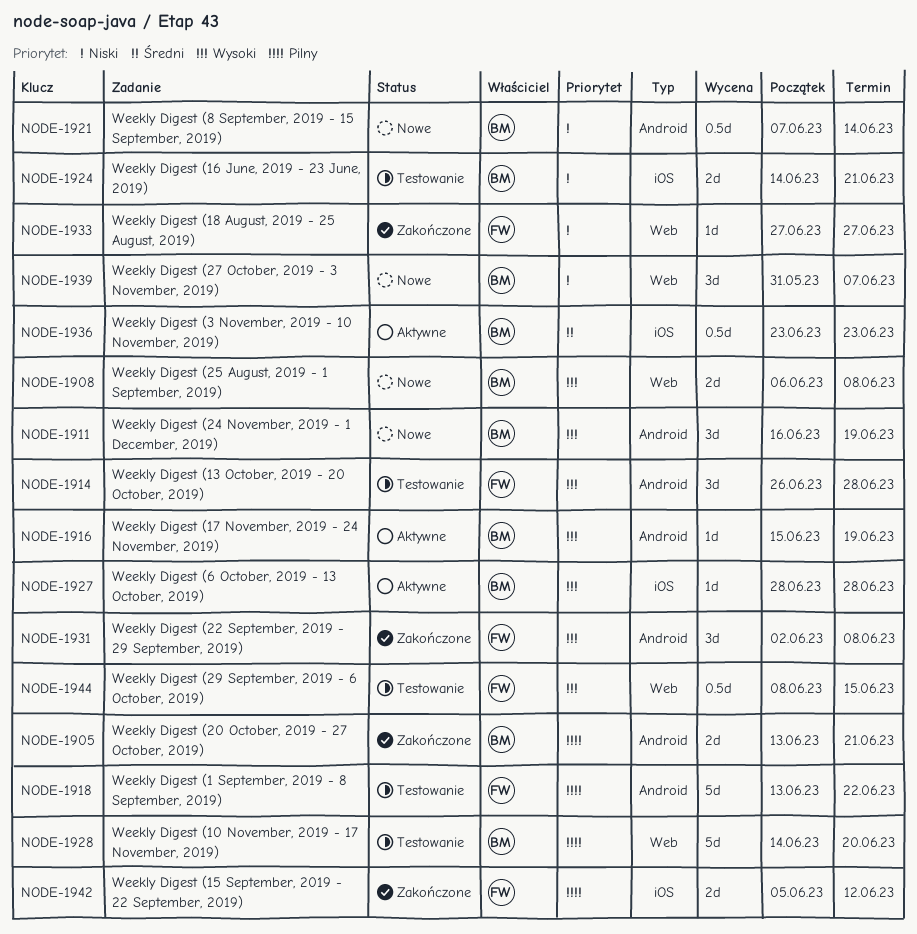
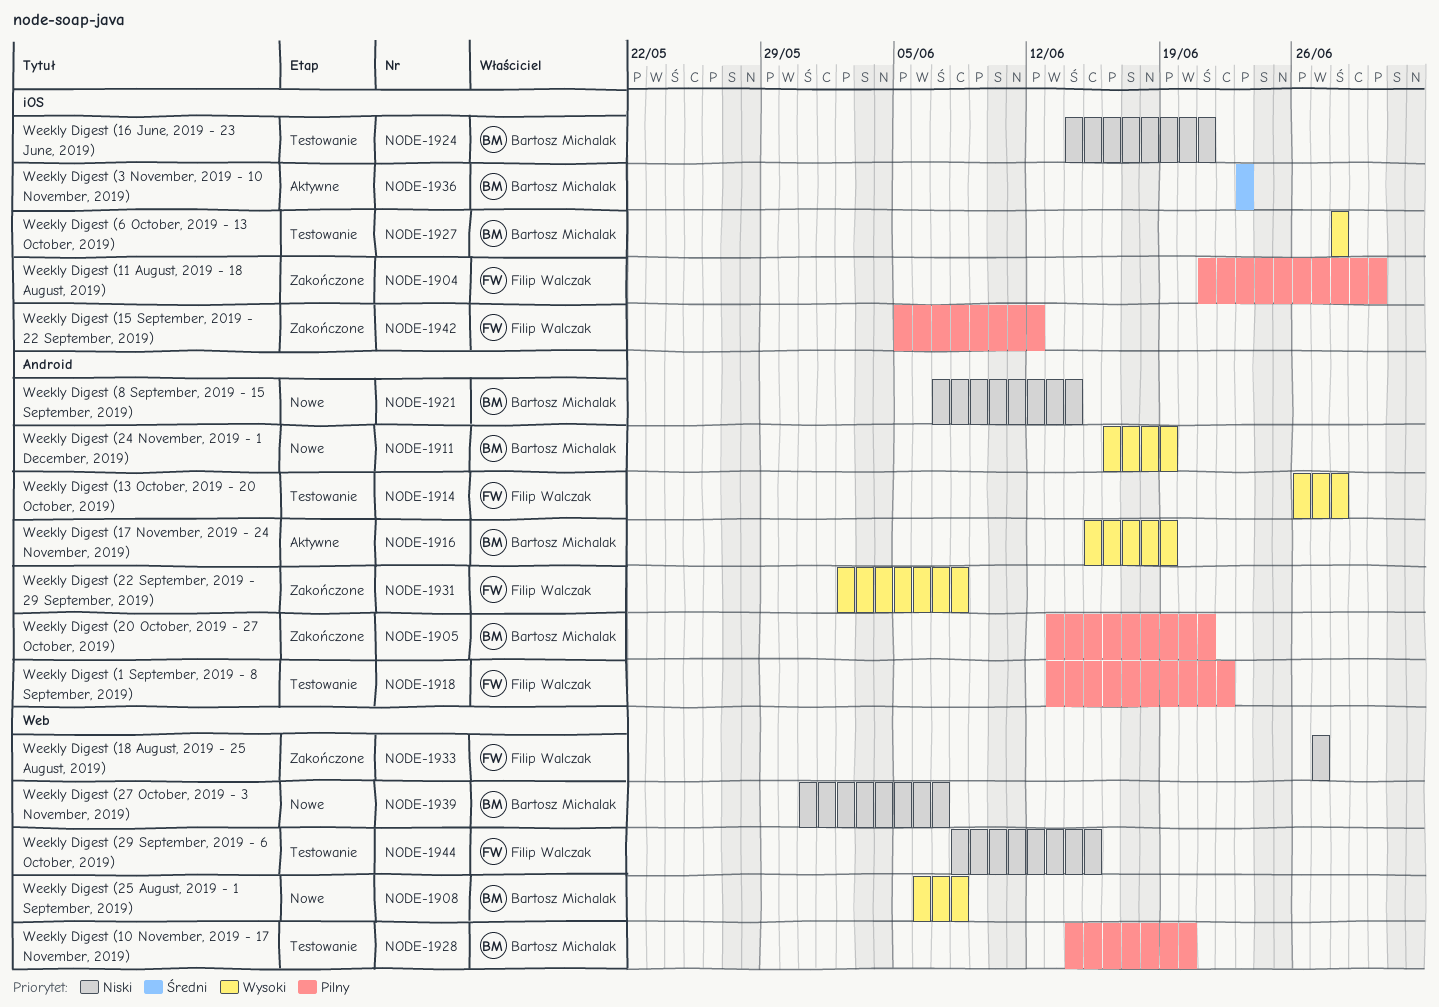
NODE-1904: none -> present
NODE-1927, status: Aktywne -> Testowanie
NODE-1944, priority: Wysoki -> Niski

